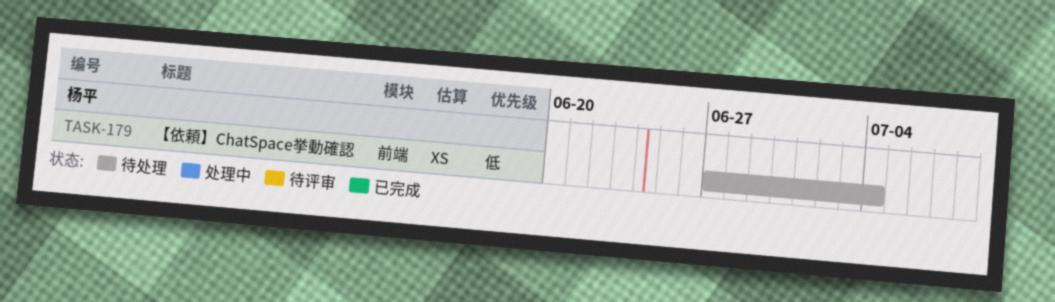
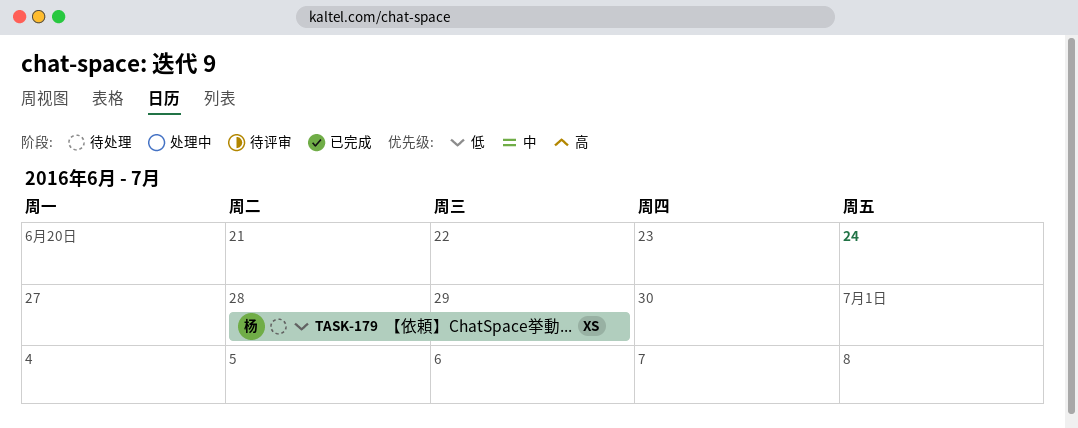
TASK-179, start: Jun 27 -> Jun 28
TASK-179, due: Jul 4 -> Jun 29

